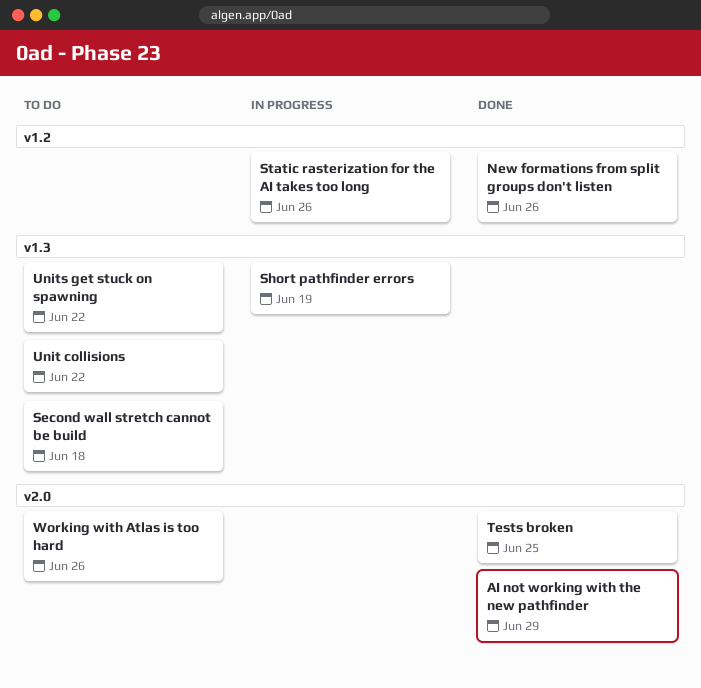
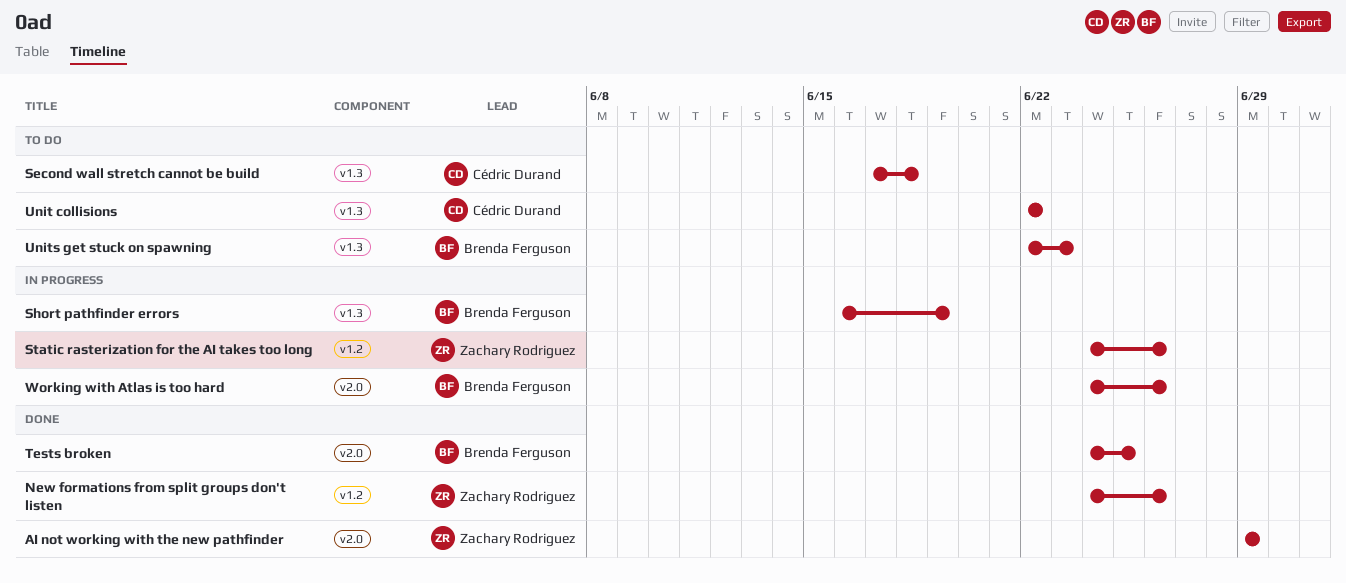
Units get stuck on spawning, due: Jun 22 -> Jun 23
Working with Atlas is too hard, status: To do -> In progress

